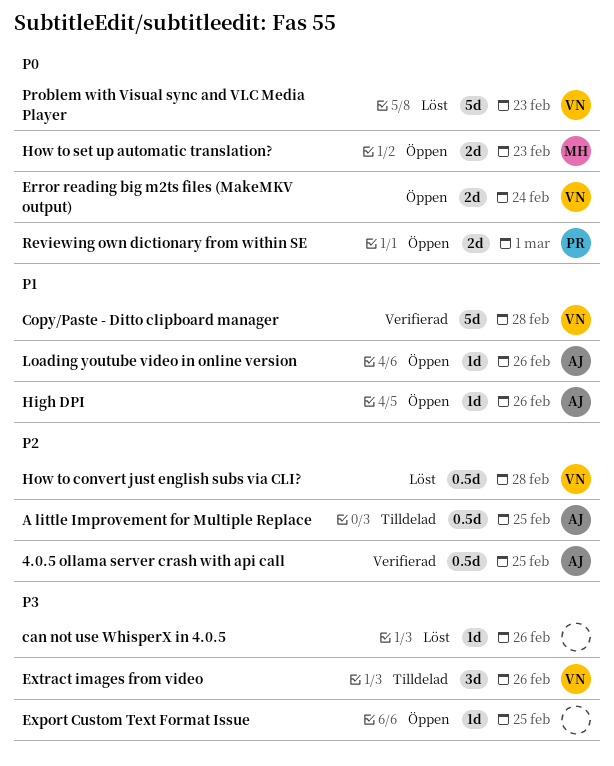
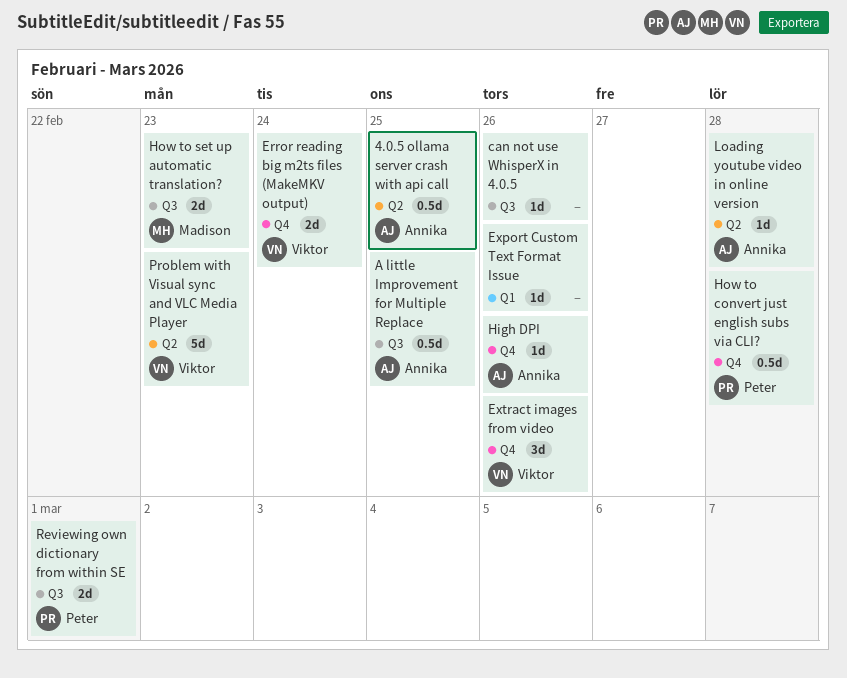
Copy/Paste - Ditto clipboard manager: present -> none
Export Custom Text Format Issue, due: Feb 25 -> Feb 26
How to convert just english subs via CLI?, owner: Viktor -> Peter
Loading youtube video in online version, due: Feb 26 -> Feb 28

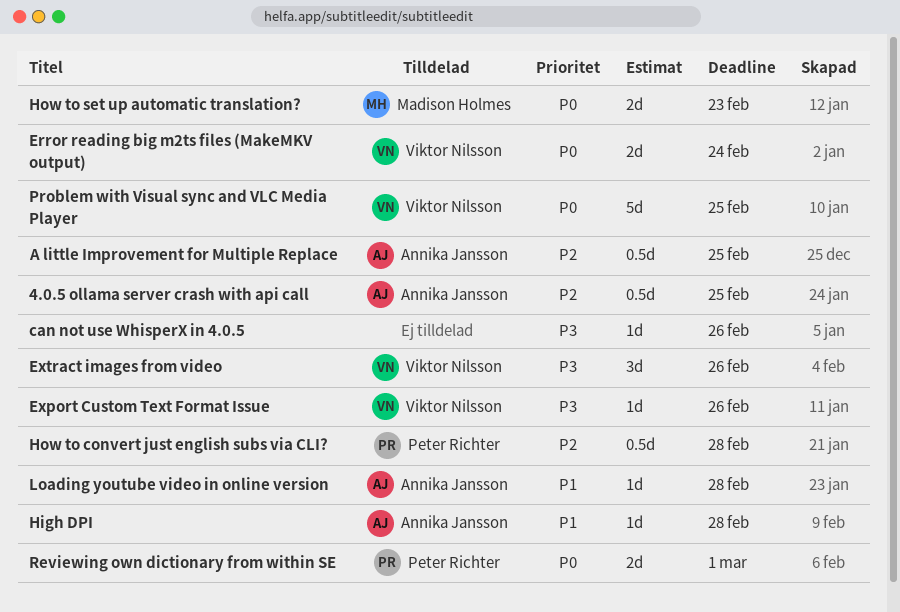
Export Custom Text Format Issue, owner: none -> Viktor Nilsson
High DPI, due: Feb 26 -> Feb 28
Problem with Visual sync and VLC Media Player, due: Feb 23 -> Feb 25

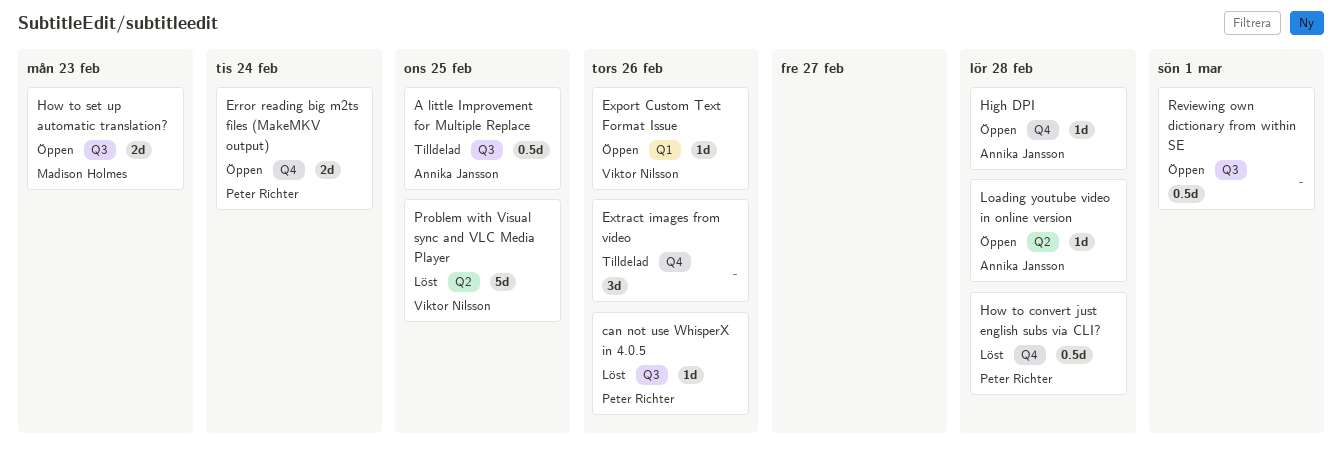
4.0.5 ollama server crash with api call: present -> none
can not use WhisperX in 4.0.5, owner: none -> Peter Richter
Error reading big m2ts files (MakeMKV output), owner: Viktor Nilsson -> Peter Richter
Extract images from video, owner: Viktor Nilsson -> none
Reviewing own dictionary from within SE, owner: Peter Richter -> none
Reviewing own dictionary from within SE, estimate: 2d -> 0.5d

